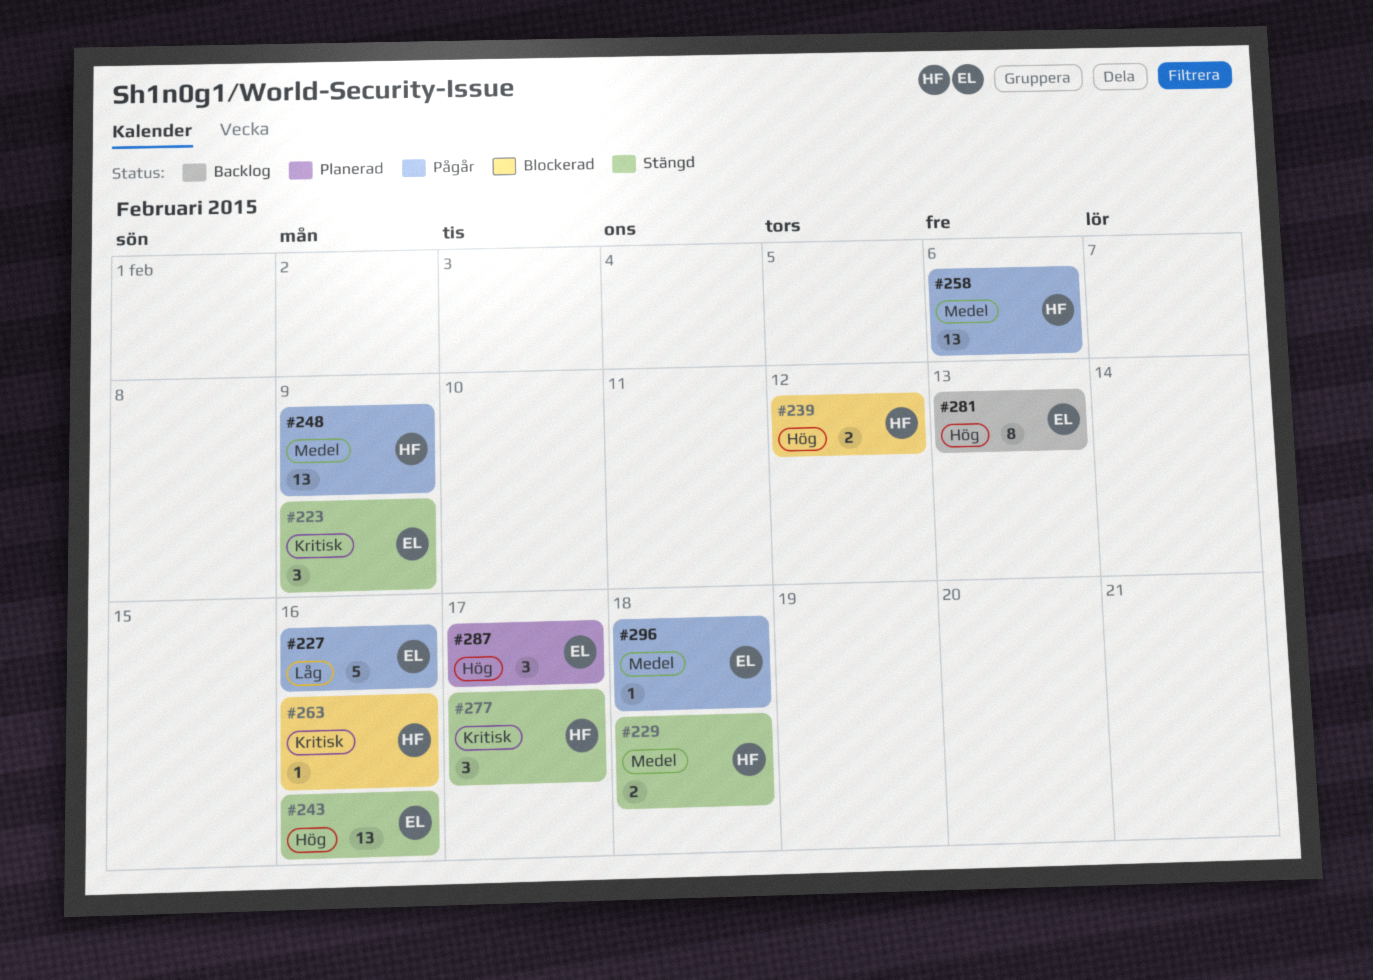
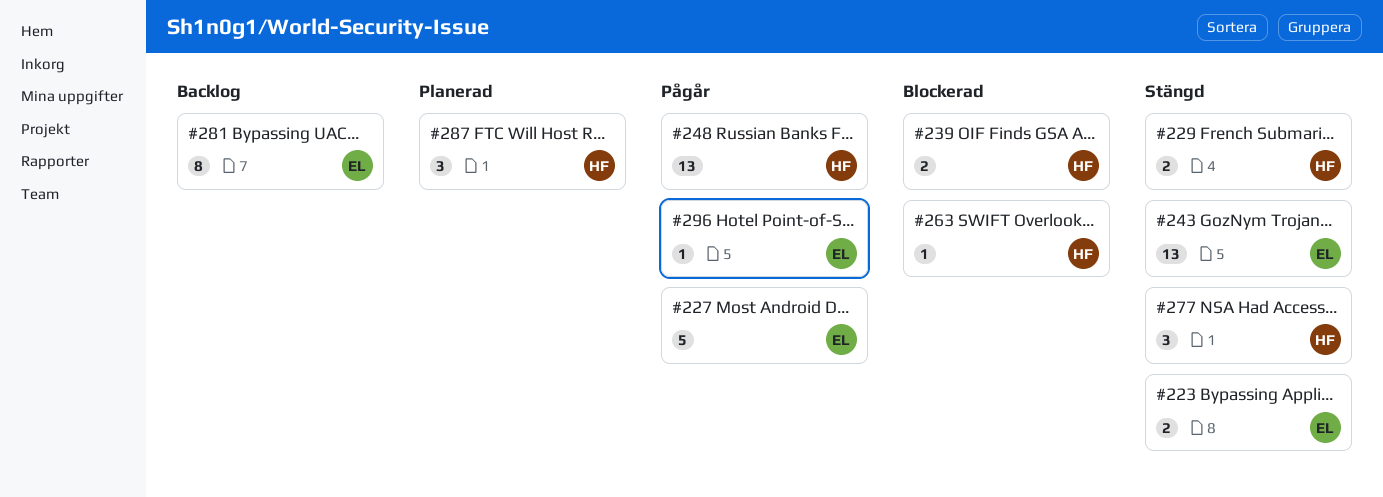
#223, estimate: 3 -> 2
#258: present -> none
#287, owner: EL -> HF

